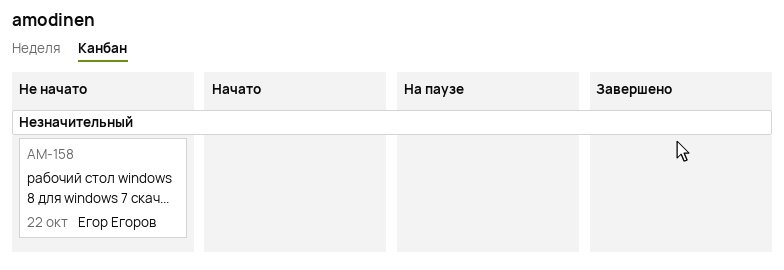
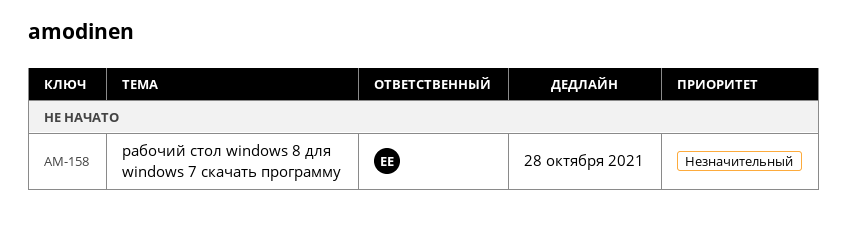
AM-158, due: Oct 22 -> Oct 28

